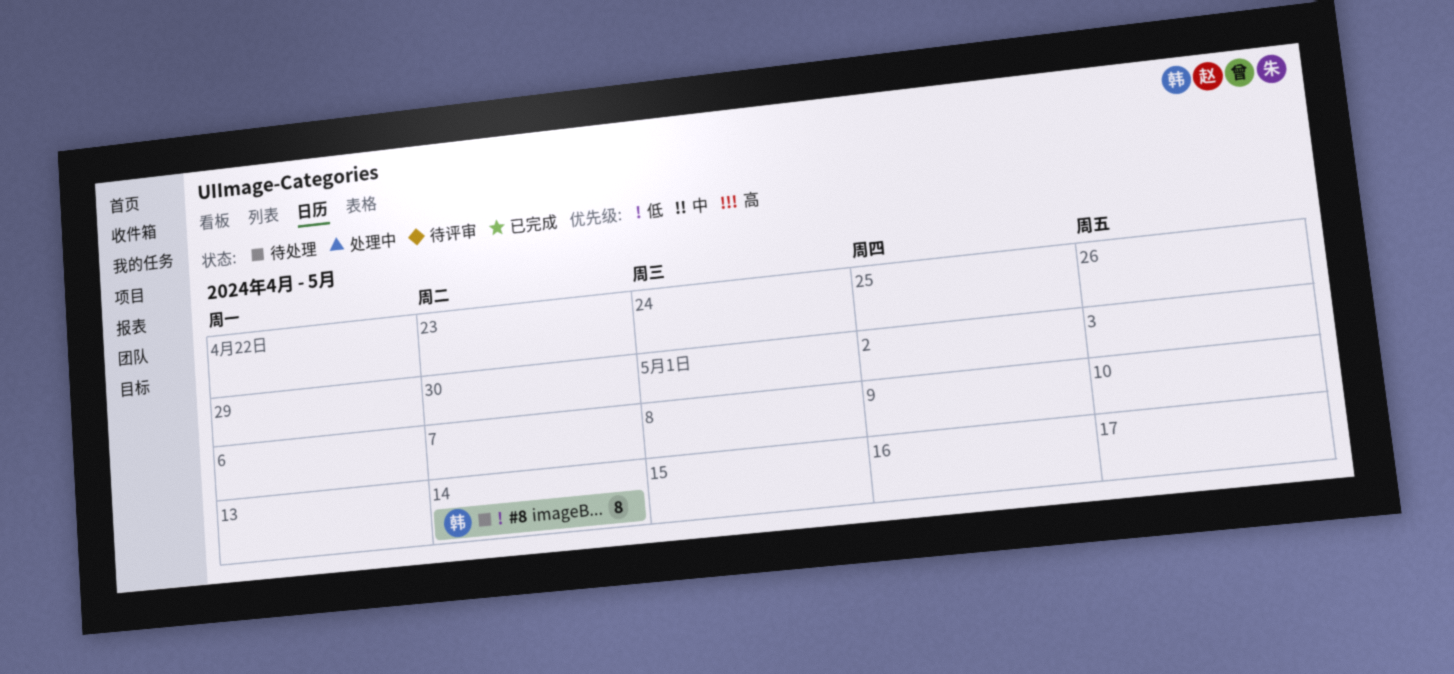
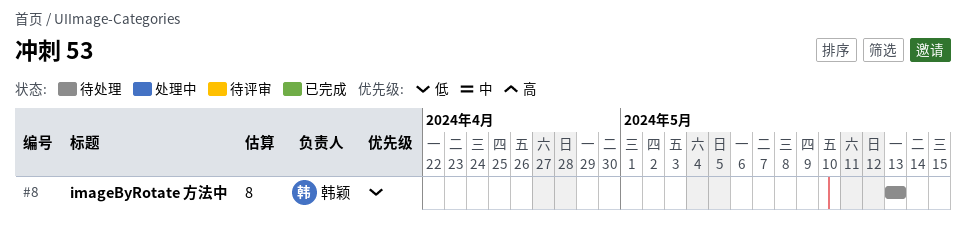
#8, start: May 14 -> May 13
#8, due: May 14 -> May 13

